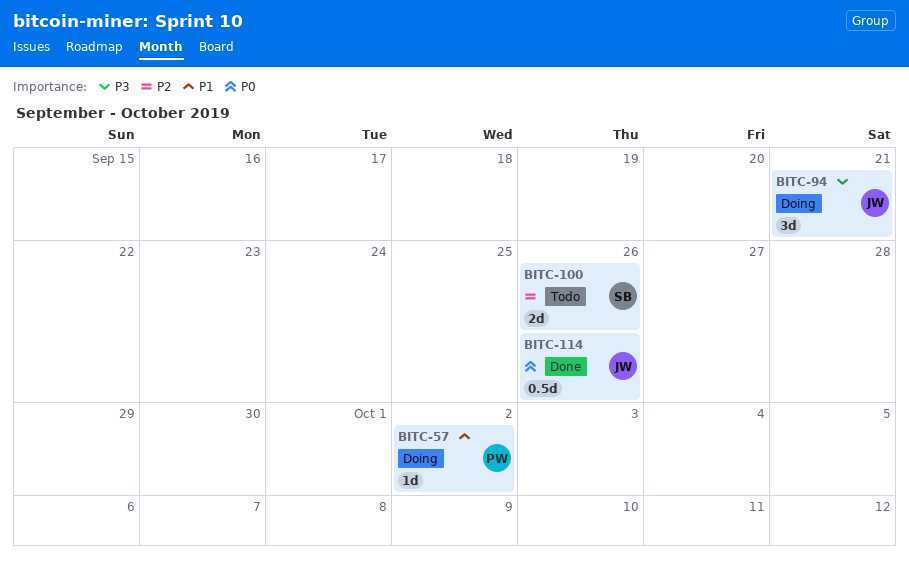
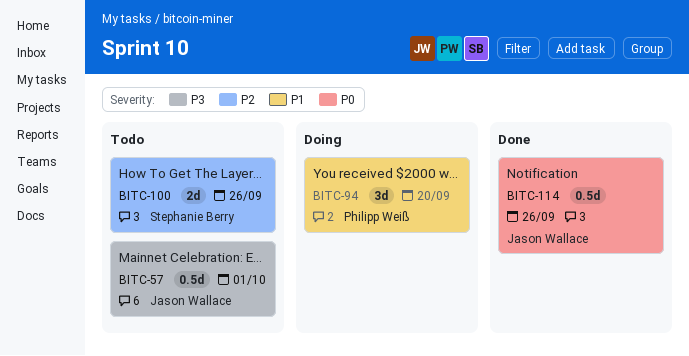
BITC-57, status: Doing -> Todo
BITC-57, owner: Philipp Weiß -> Jason Wallace
BITC-57, priority: P1 -> P3
BITC-57, estimate: 1d -> 0.5d
BITC-57, due: Oct 2 -> Oct 1
BITC-94, owner: Jason Wallace -> Philipp Weiß
BITC-94, priority: P3 -> P1
BITC-94, due: Sep 21 -> Sep 20

